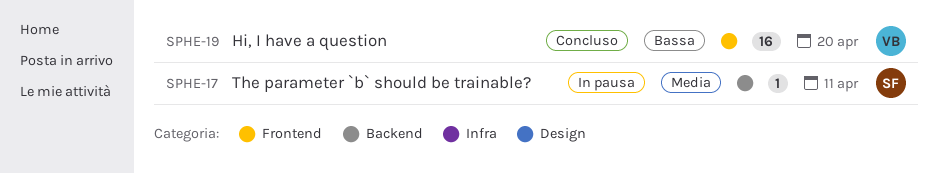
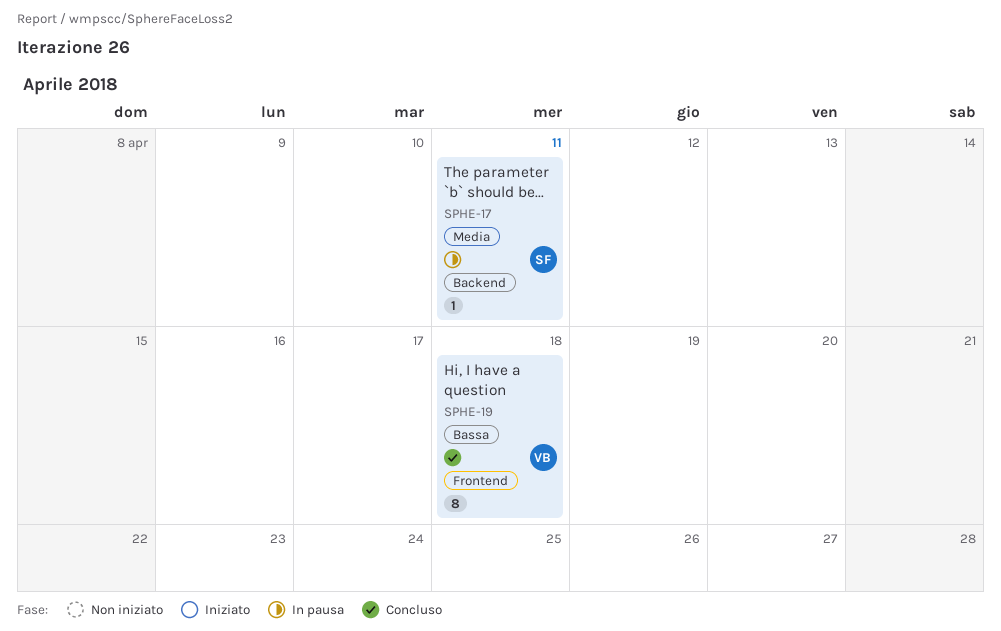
SPHE-19, estimate: 16 -> 8
SPHE-19, due: Apr 20 -> Apr 18

